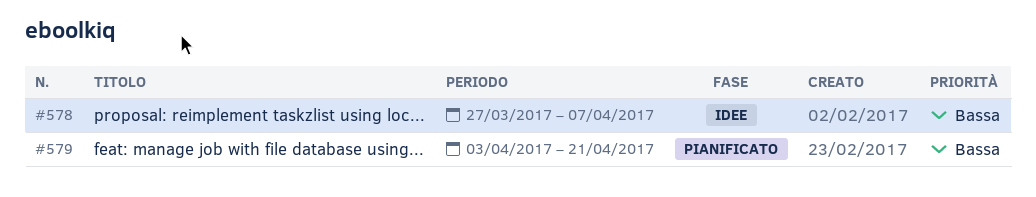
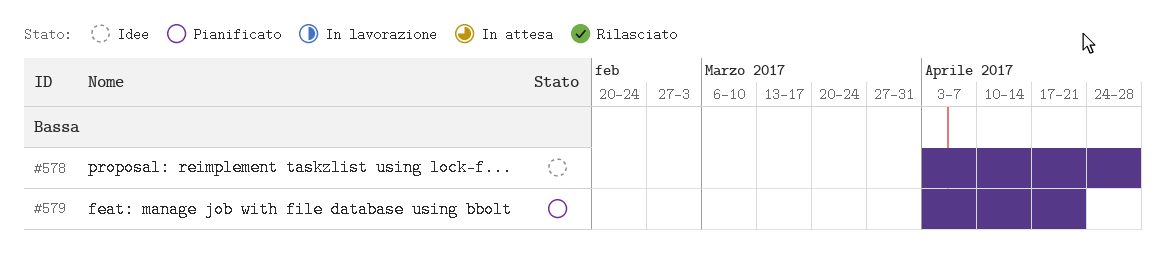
#578, start: Mar 27 -> Apr 3
#578, due: Apr 7 -> Apr 28

